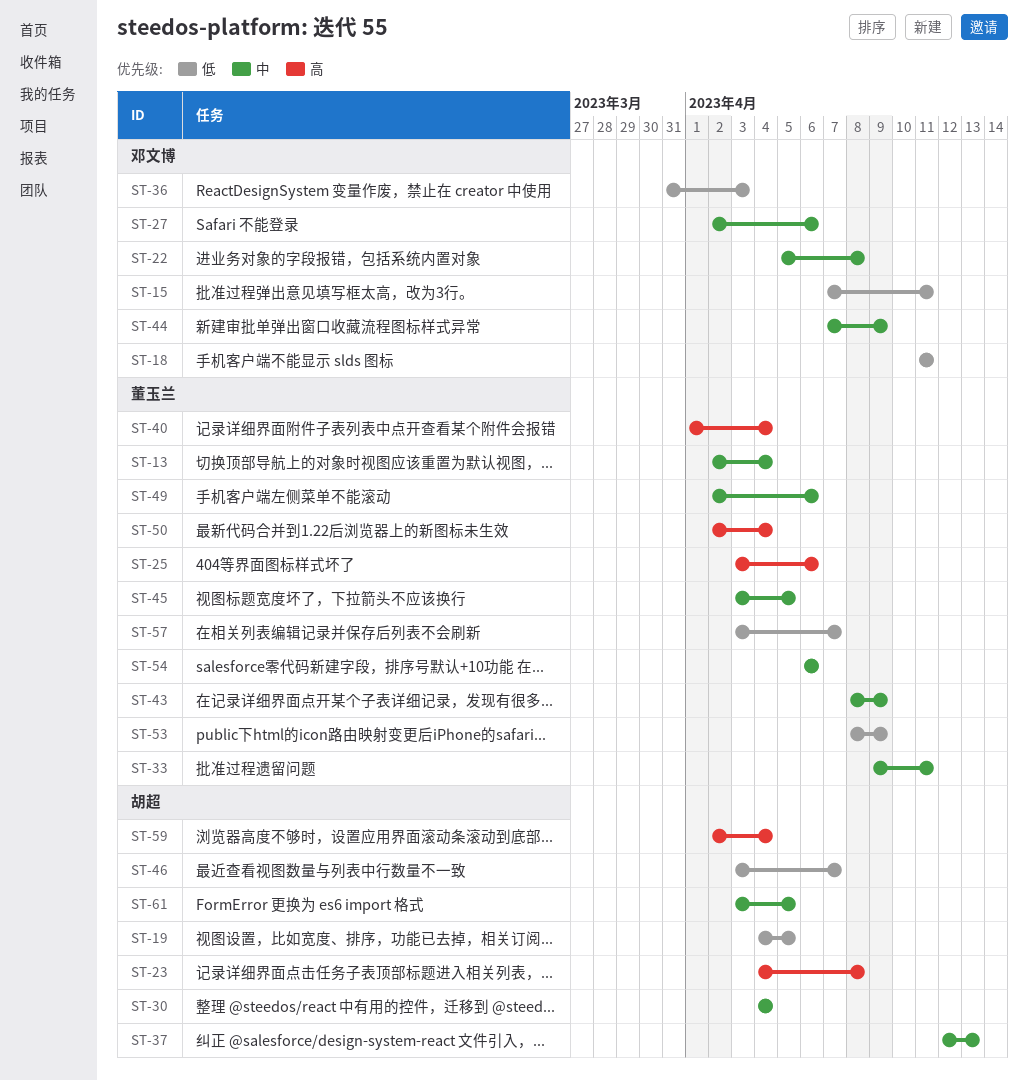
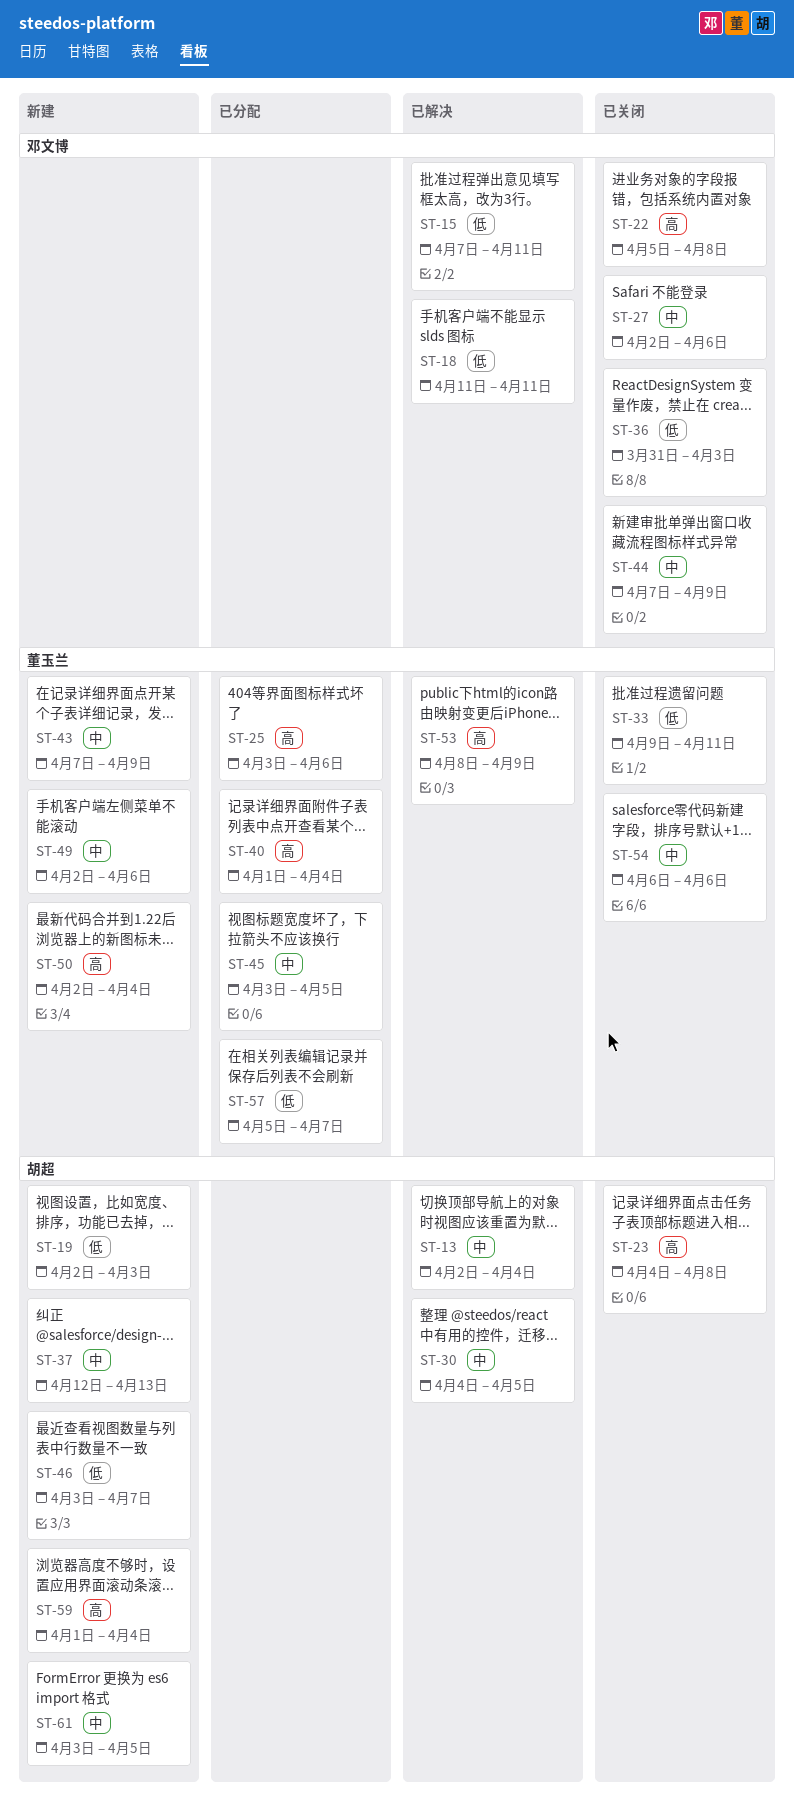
ST-13, owner: 董玉兰 -> 胡超
ST-19, start: Apr 4 -> Apr 2
ST-19, due: Apr 5 -> Apr 3
ST-22, priority: 中 -> 高
ST-30, due: Apr 4 -> Apr 5
ST-33, priority: 中 -> 低
ST-43, start: Apr 8 -> Apr 7
ST-53, priority: 低 -> 高
ST-57, start: Apr 3 -> Apr 5
ST-59, start: Apr 2 -> Apr 1

